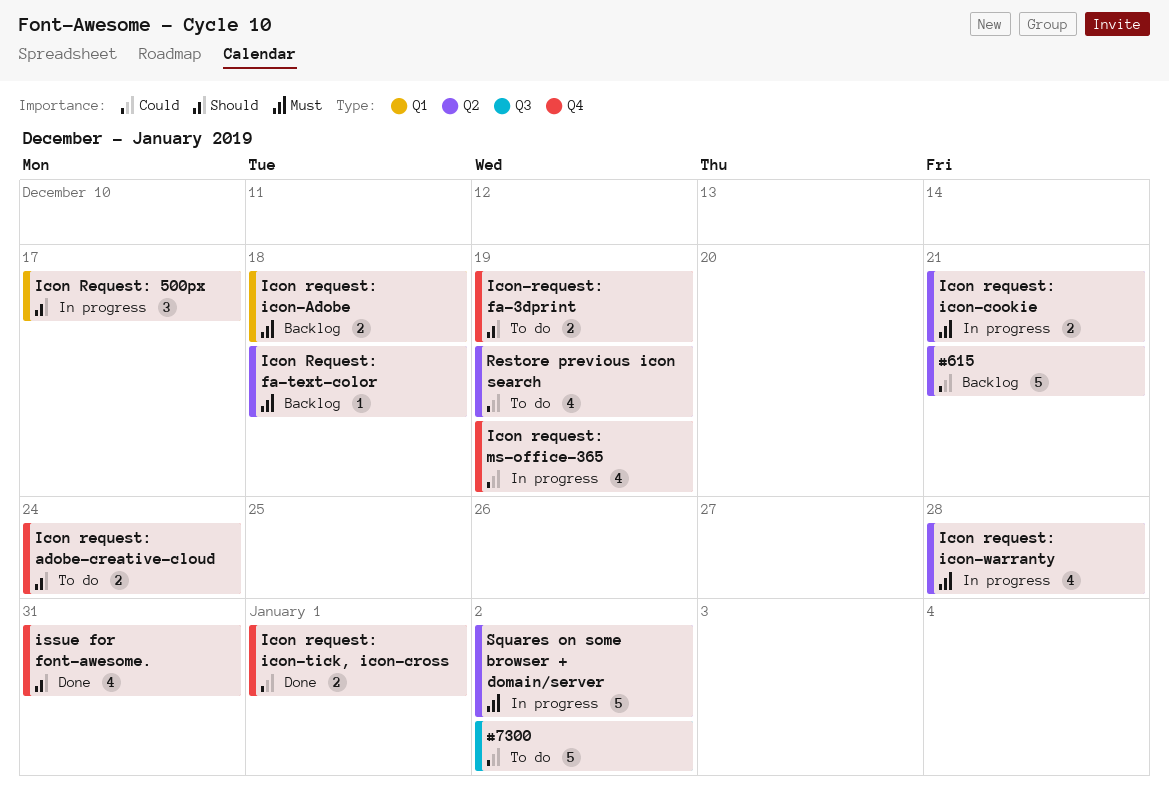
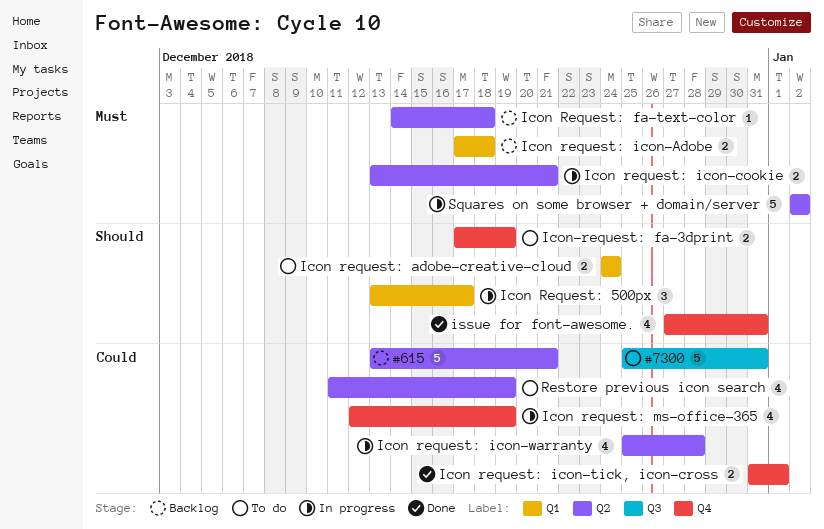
#7300, due: Jan 2 -> Dec 31
Icon request: adobe-creative-cloud, label: Q4 -> Q1
Icon request: icon-warranty, priority: Must -> Could

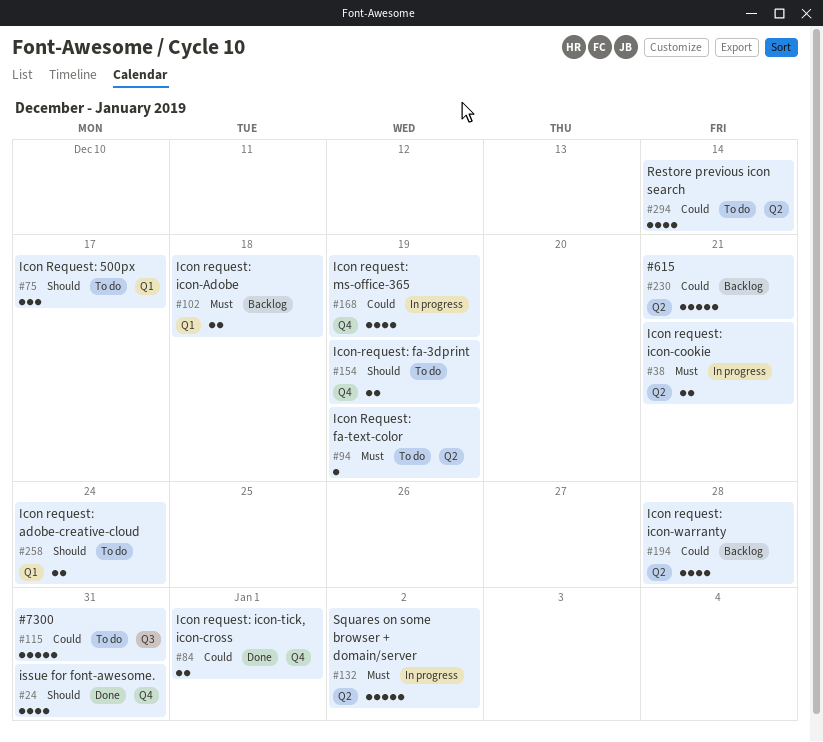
Icon Request: 500px, status: In progress -> To do
Icon Request: fa-text-color, status: Backlog -> To do
Icon Request: fa-text-color, due: Dec 18 -> Dec 19
Icon request: icon-warranty, status: In progress -> Backlog
Restore previous icon search, due: Dec 19 -> Dec 14

